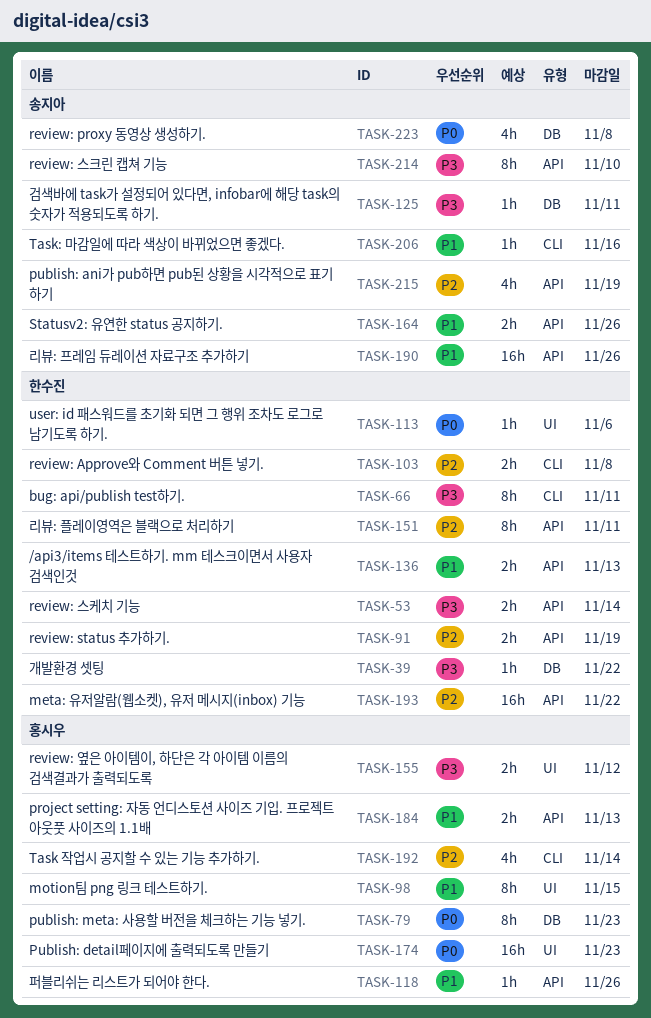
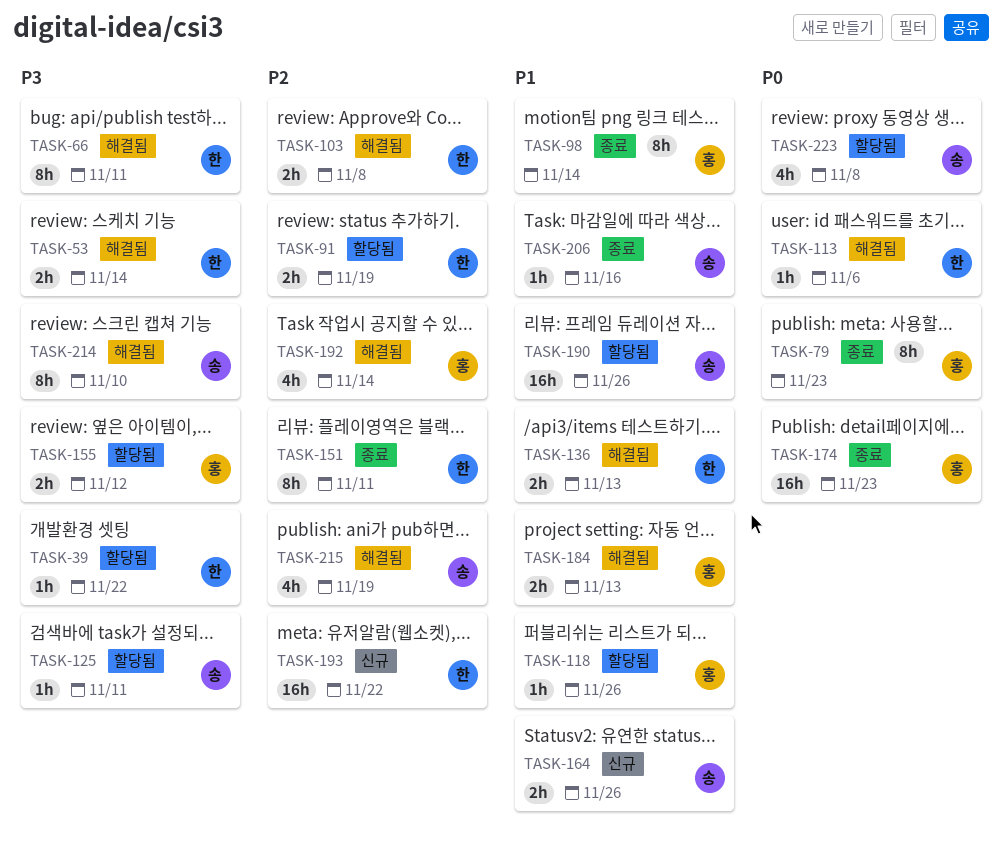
TASK-98, due: Nov 15 -> Nov 14

